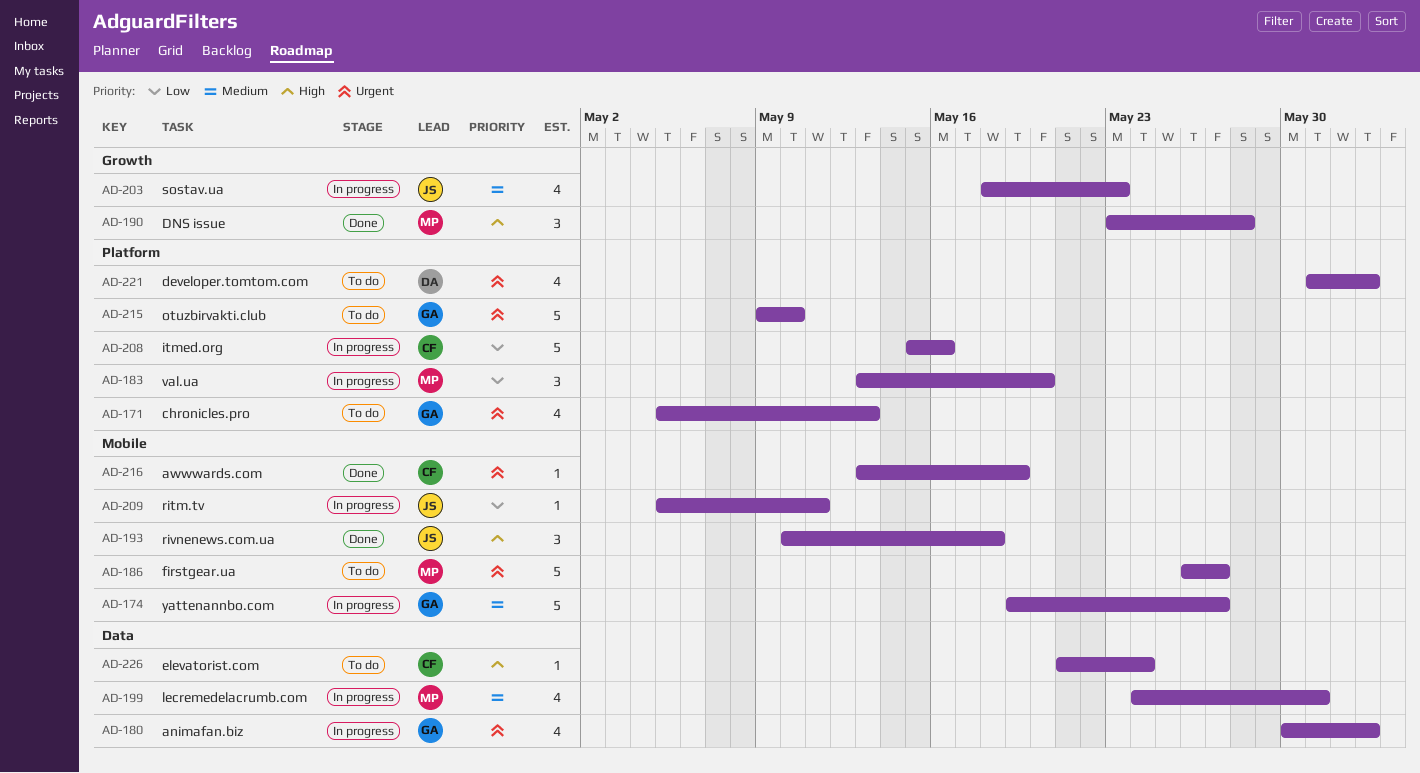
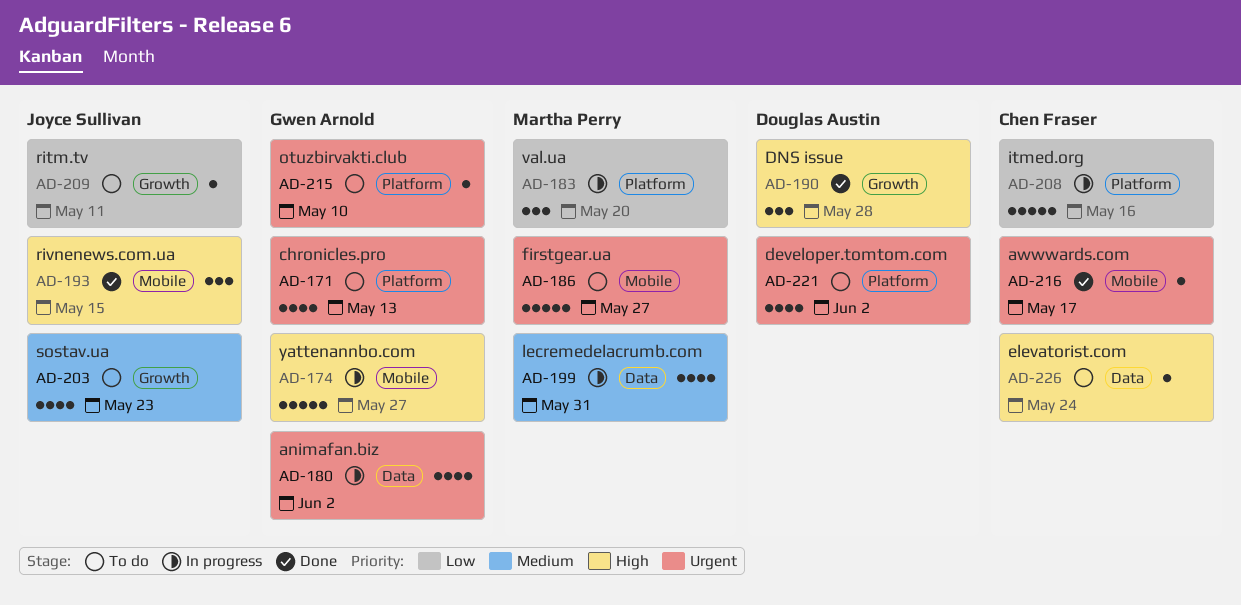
AD-174, priority: Medium -> High
AD-190, owner: Martha Perry -> Douglas Austin
AD-193, due: May 18 -> May 15
AD-203, status: In progress -> To do
AD-209, status: In progress -> To do
AD-209, label: Mobile -> Growth
AD-215, estimate: 5 -> 1
AD-216, due: May 19 -> May 17

